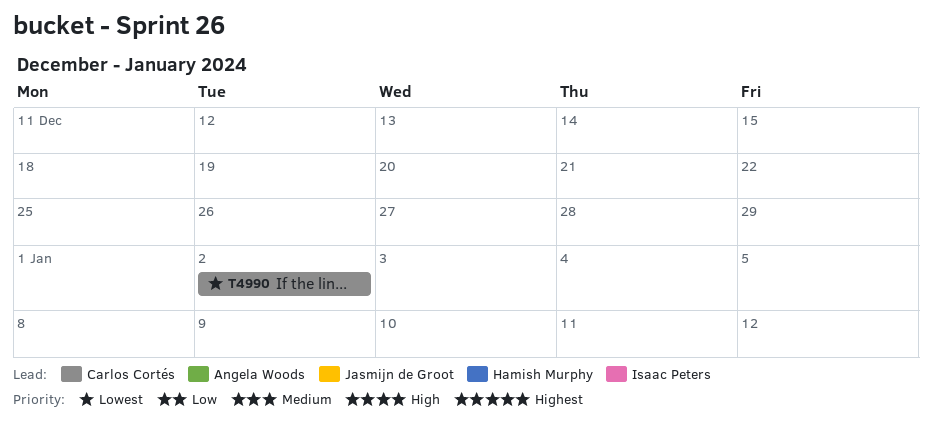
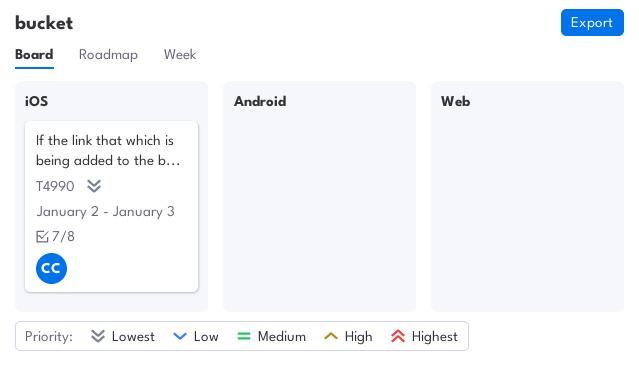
T4990, due: Jan 2 -> Jan 3

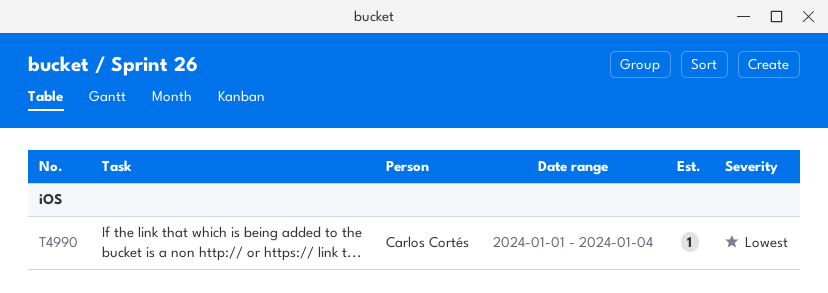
T4990, start: Jan 2 -> Jan 1
T4990, due: Jan 3 -> Jan 4

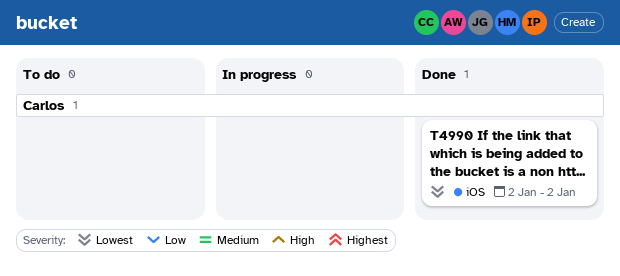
T4990, start: Jan 1 -> Jan 2
T4990, due: Jan 4 -> Jan 2

